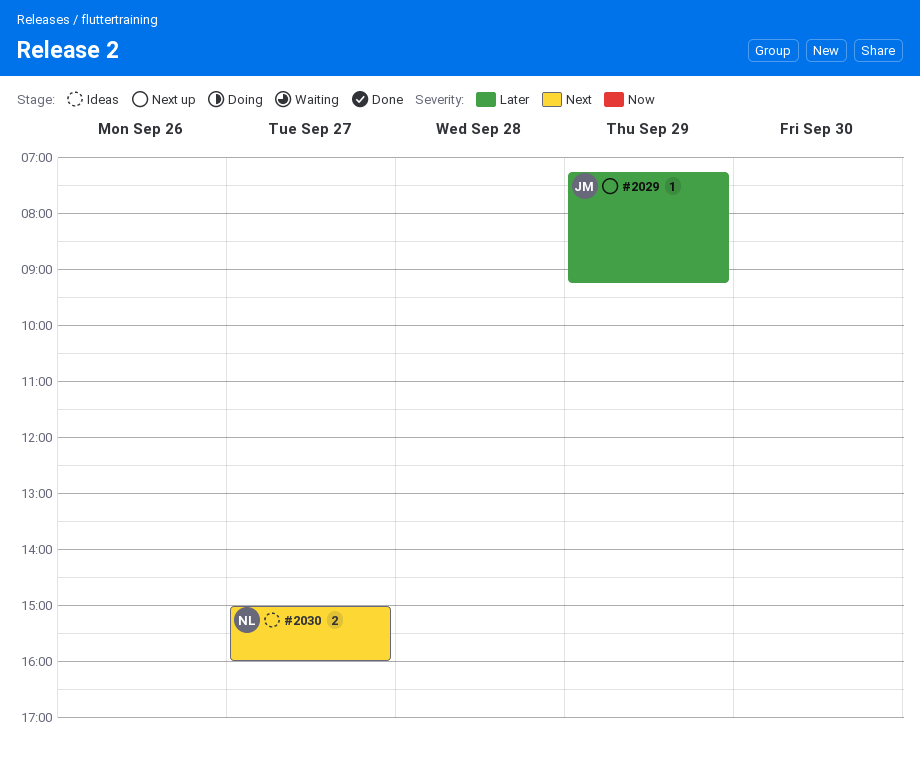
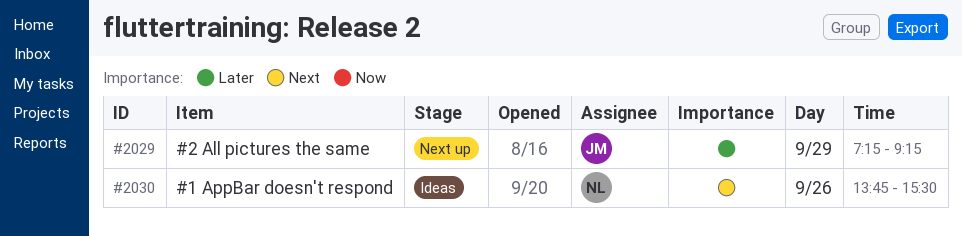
#2030, day: Sep 27 -> Sep 26
#2030, begins: 15:00 -> 13:45
#2030, ends: 16:00 -> 15:30

